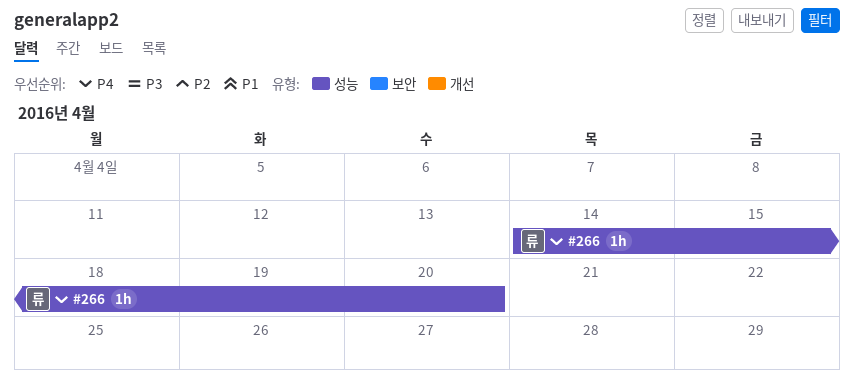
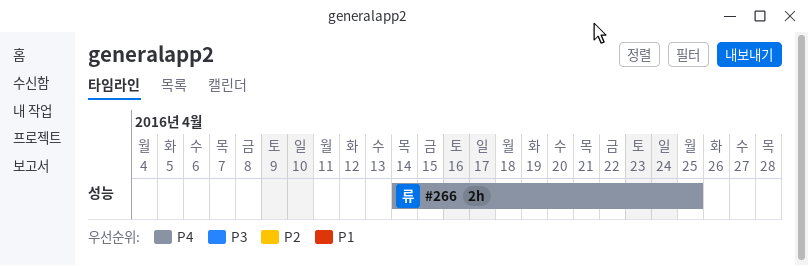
#266, estimate: 1h -> 2h
#266, due: Apr 20 -> Apr 25

